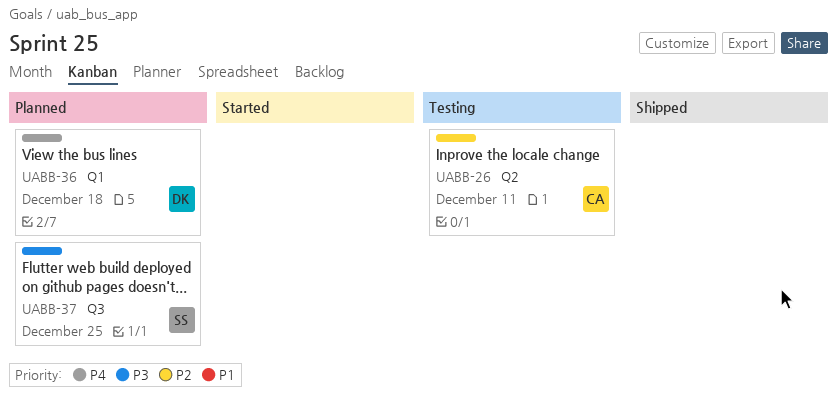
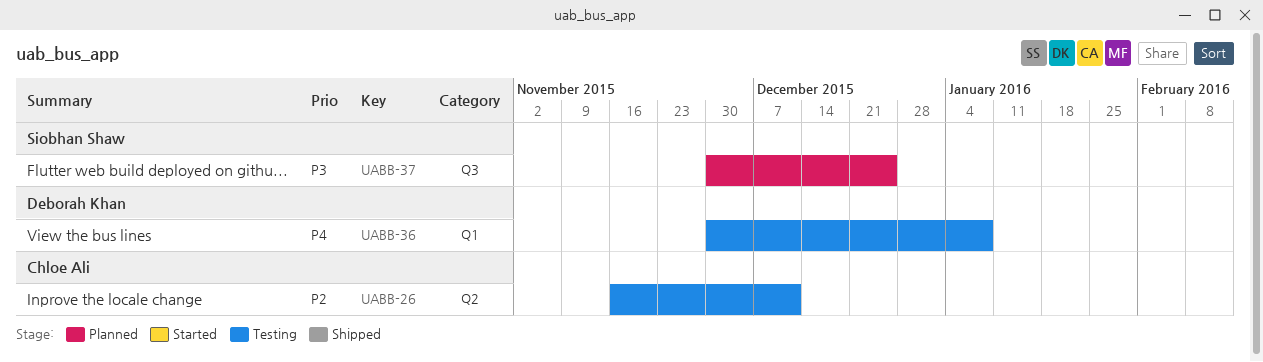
UABB-36, status: Planned -> Testing
UABB-36, due: Dec 18 -> Jan 8

